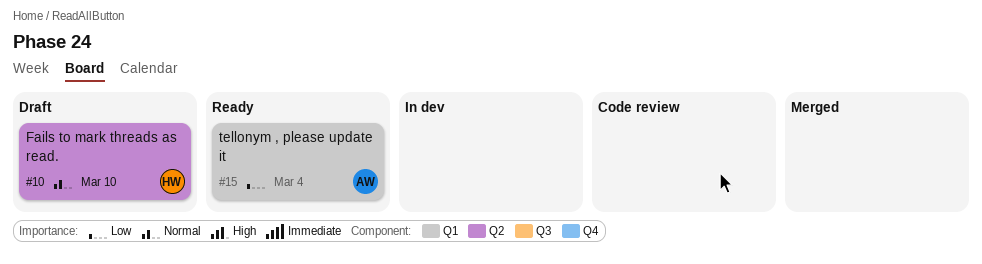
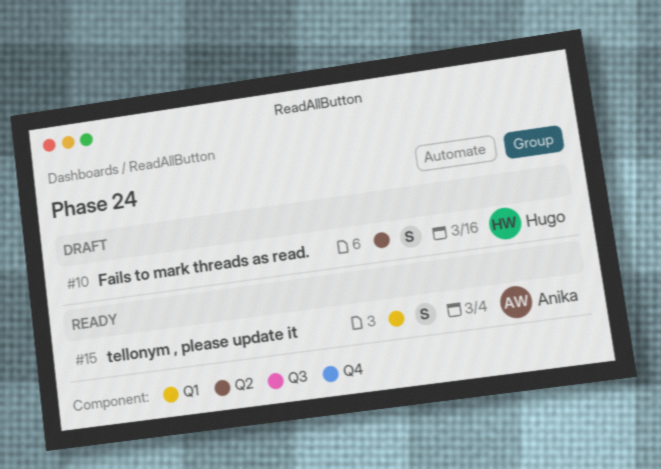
#10, due: Mar 10 -> Mar 16

